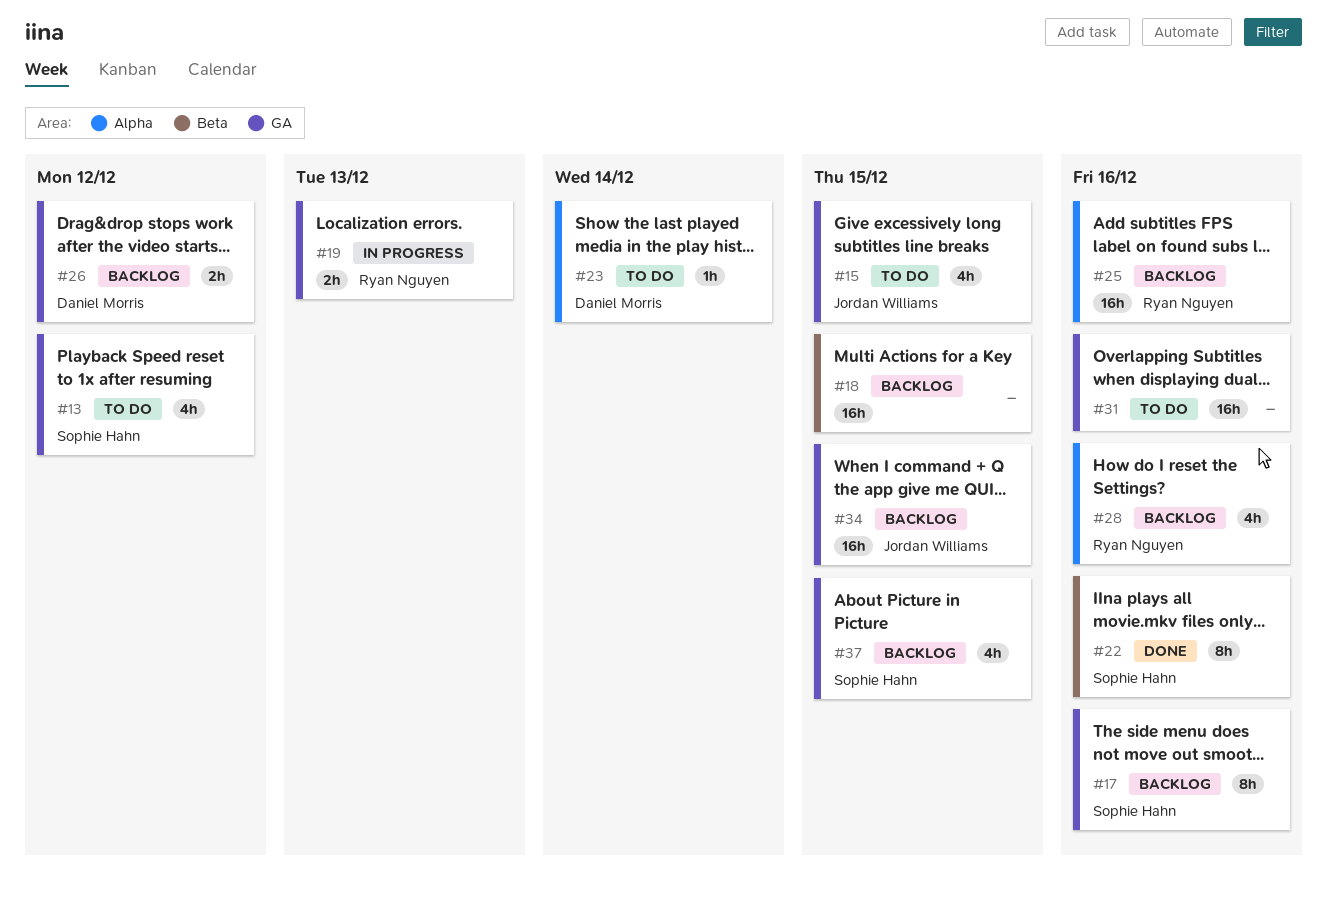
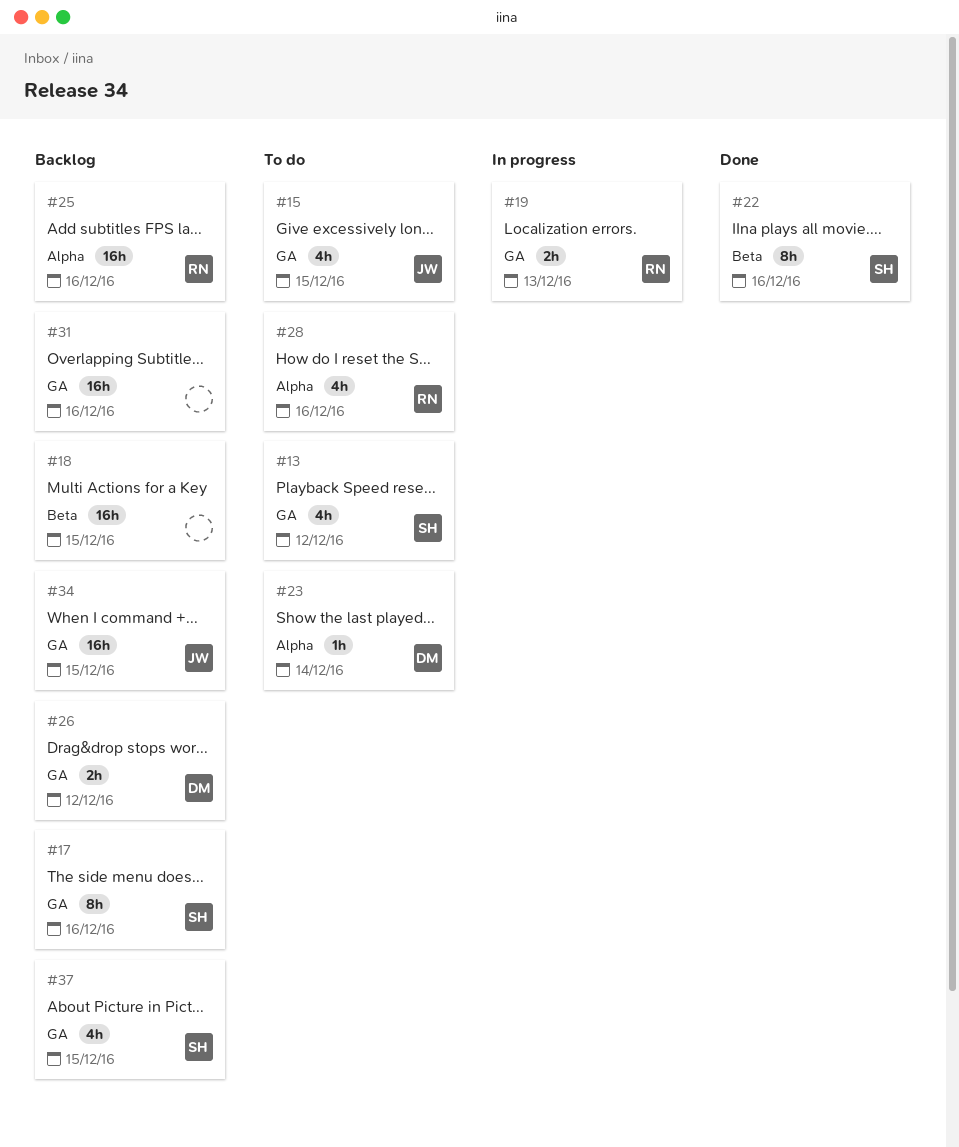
#28, status: Backlog -> To do
#31, status: To do -> Backlog

